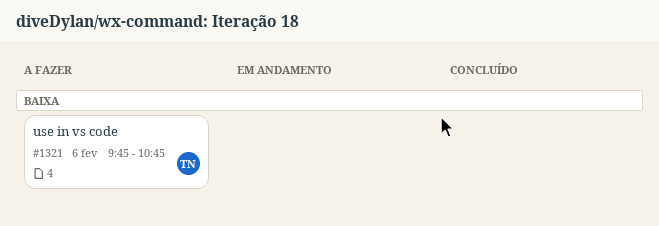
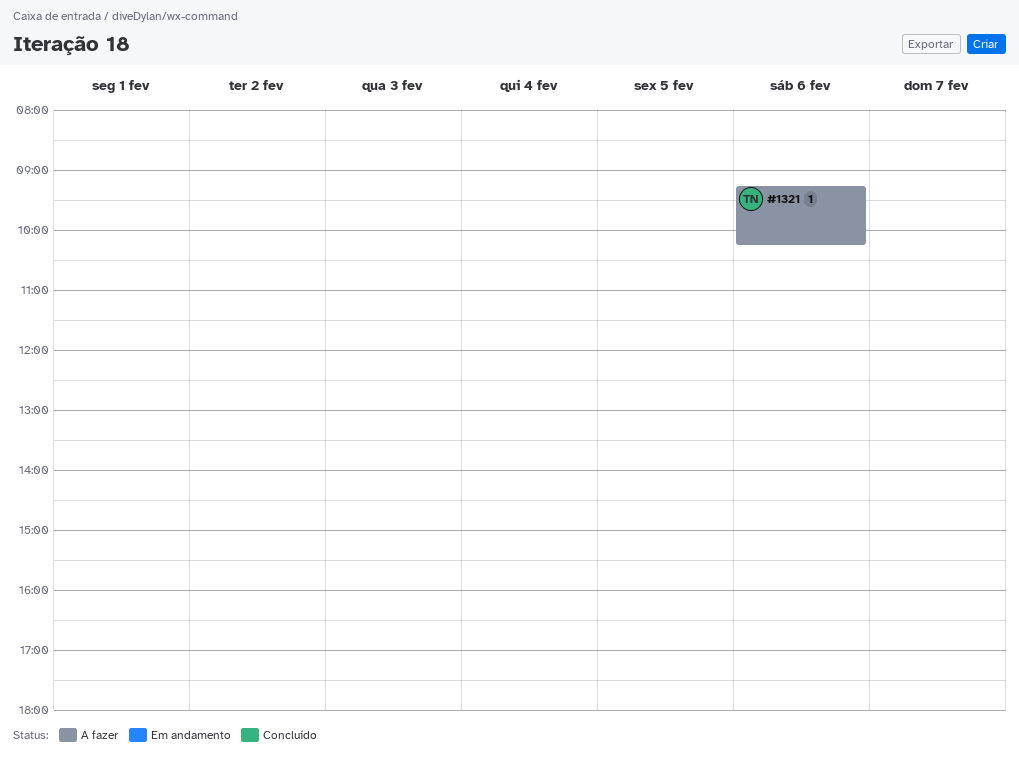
#1321, begins: 09:45 -> 09:15
#1321, ends: 10:45 -> 10:15

